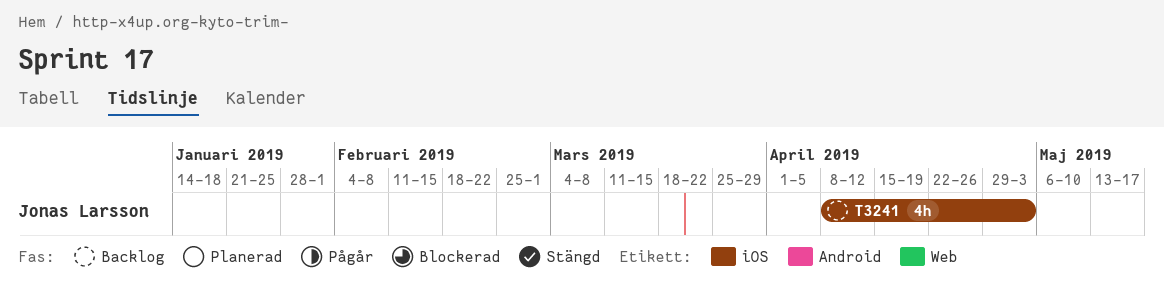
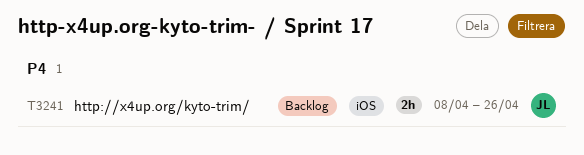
T3241, estimate: 4h -> 2h
T3241, due: May 3 -> Apr 26

